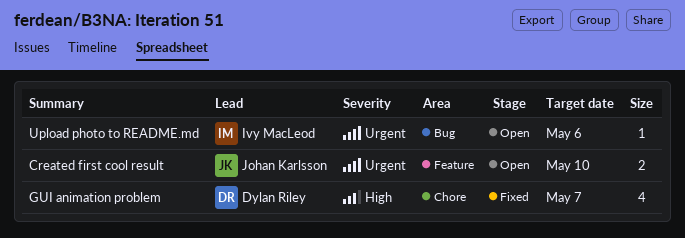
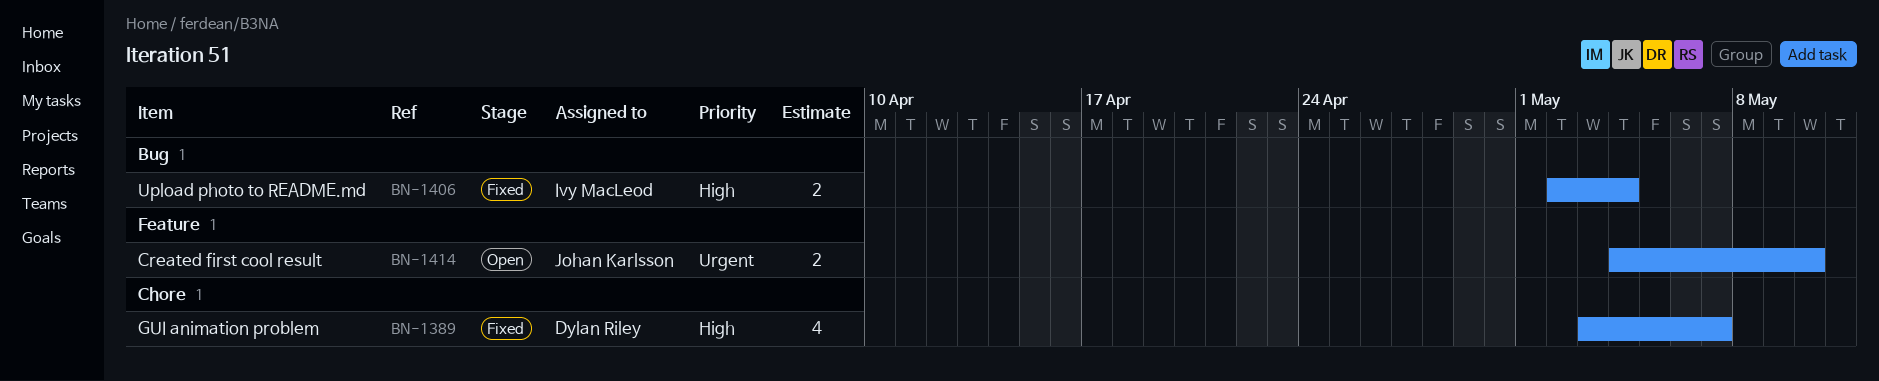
Upload photo to README.md, status: Open -> Fixed
Upload photo to README.md, priority: Urgent -> High
Upload photo to README.md, estimate: 1 -> 2
Upload photo to README.md, due: May 6 -> May 4

